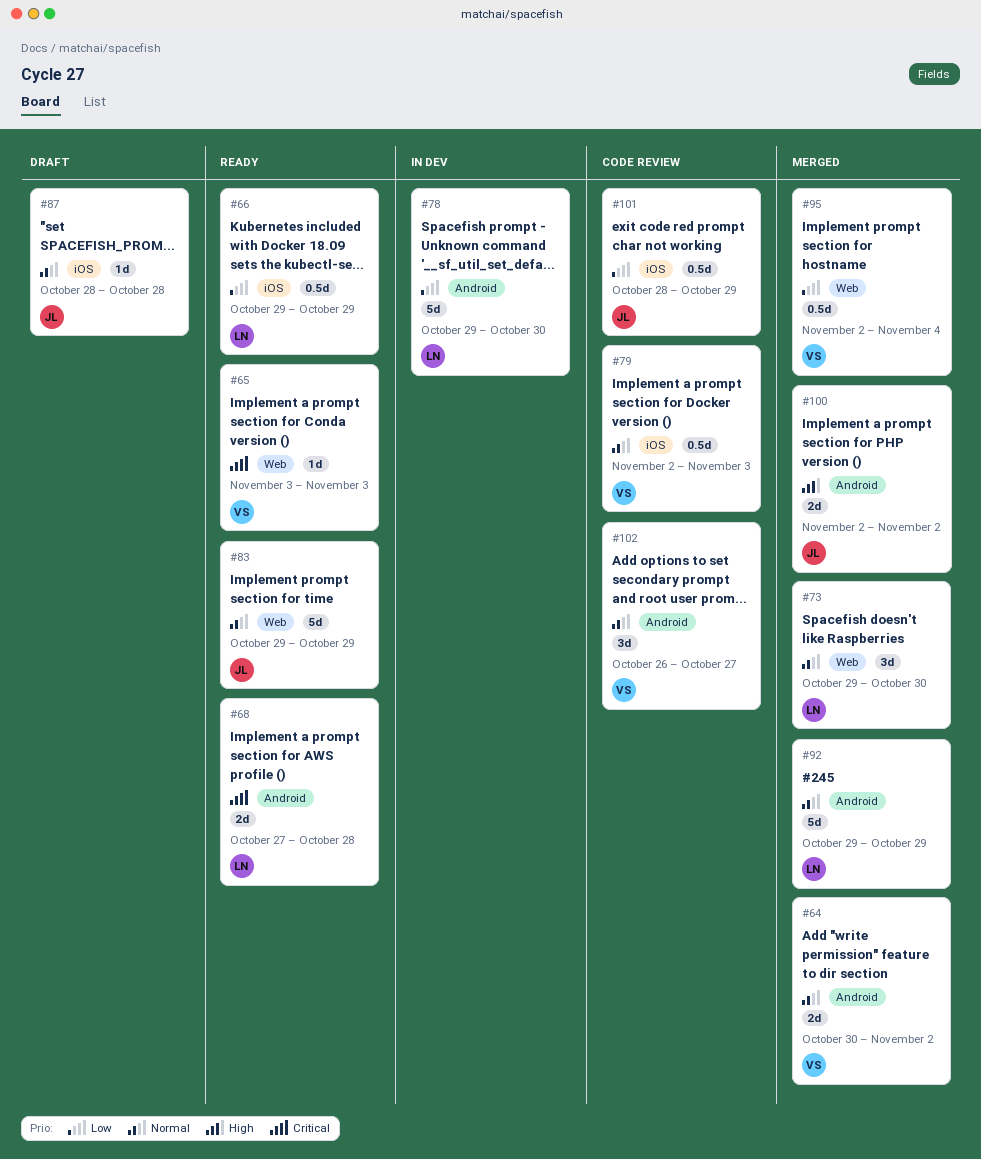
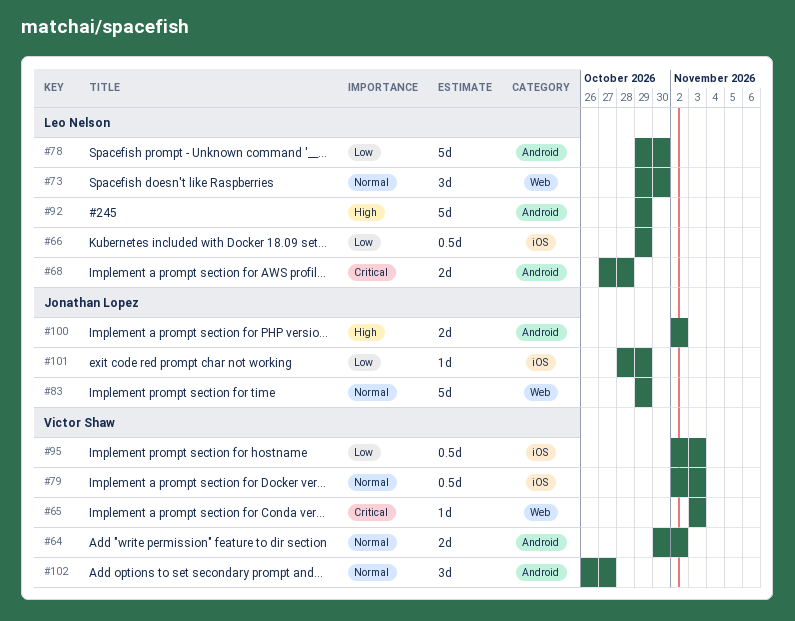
#87: present -> none
#92, priority: Normal -> High
#95, label: Web -> iOS
#95, due: Nov 4 -> Nov 3
#101, estimate: 0.5d -> 1d

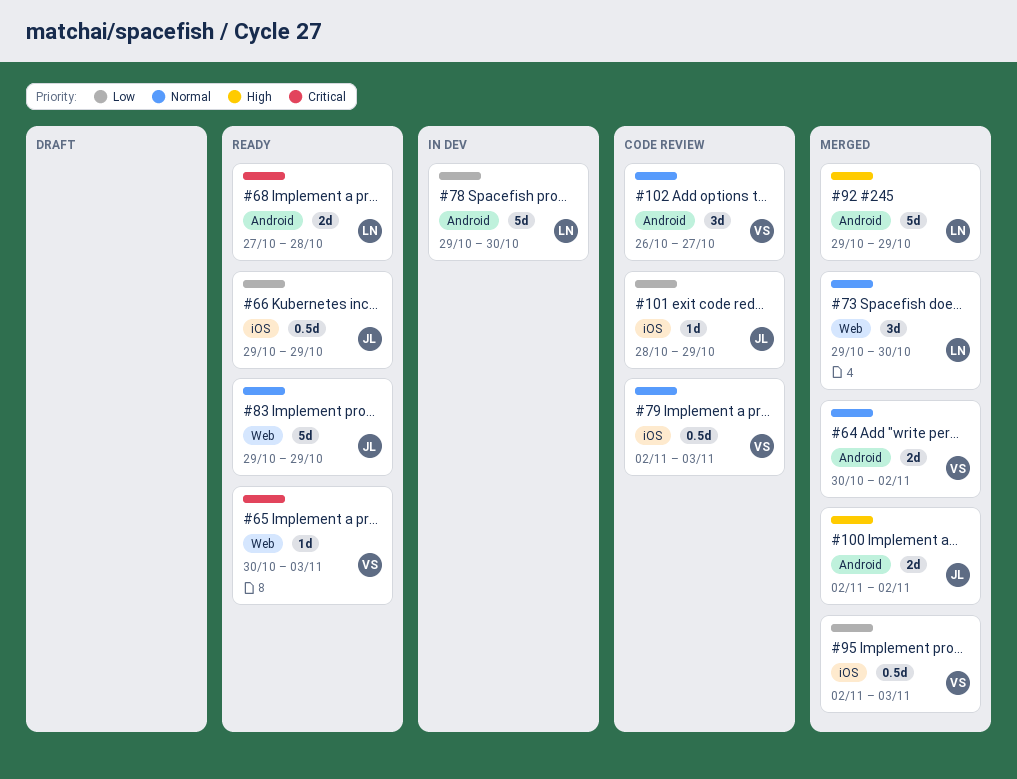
#65, start: Nov 3 -> Oct 30
#66, owner: Leo Nelson -> Jonathan Lopez

